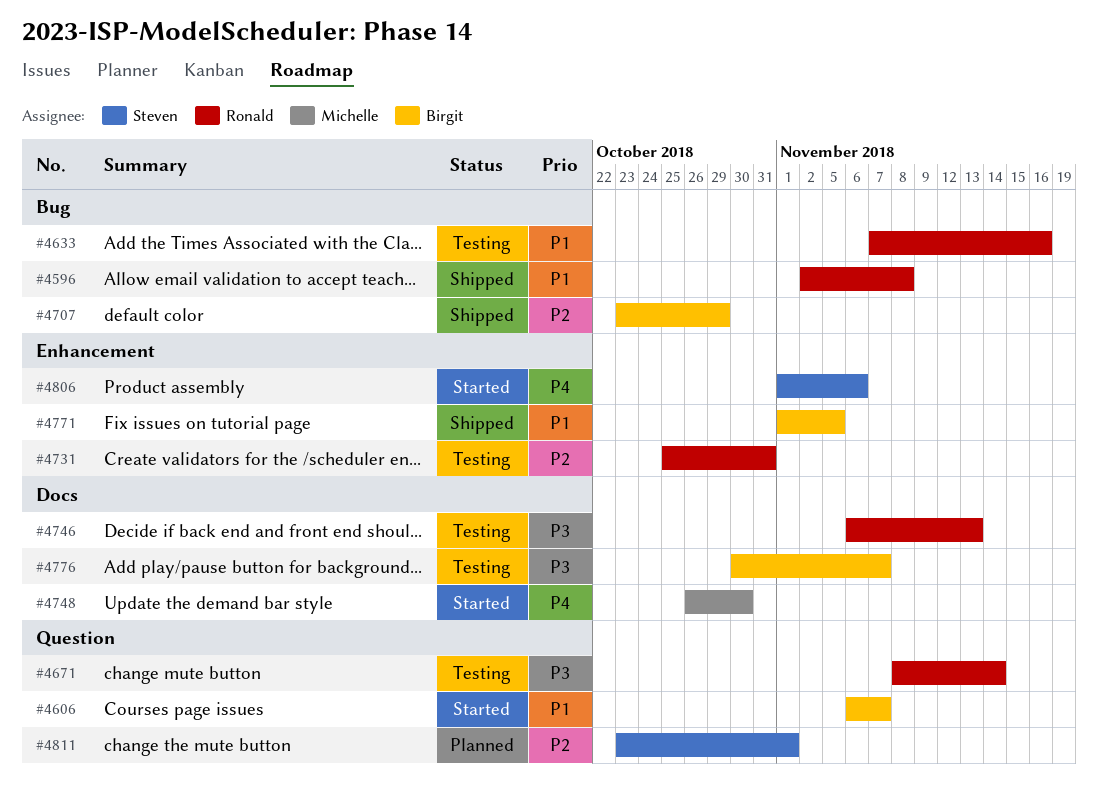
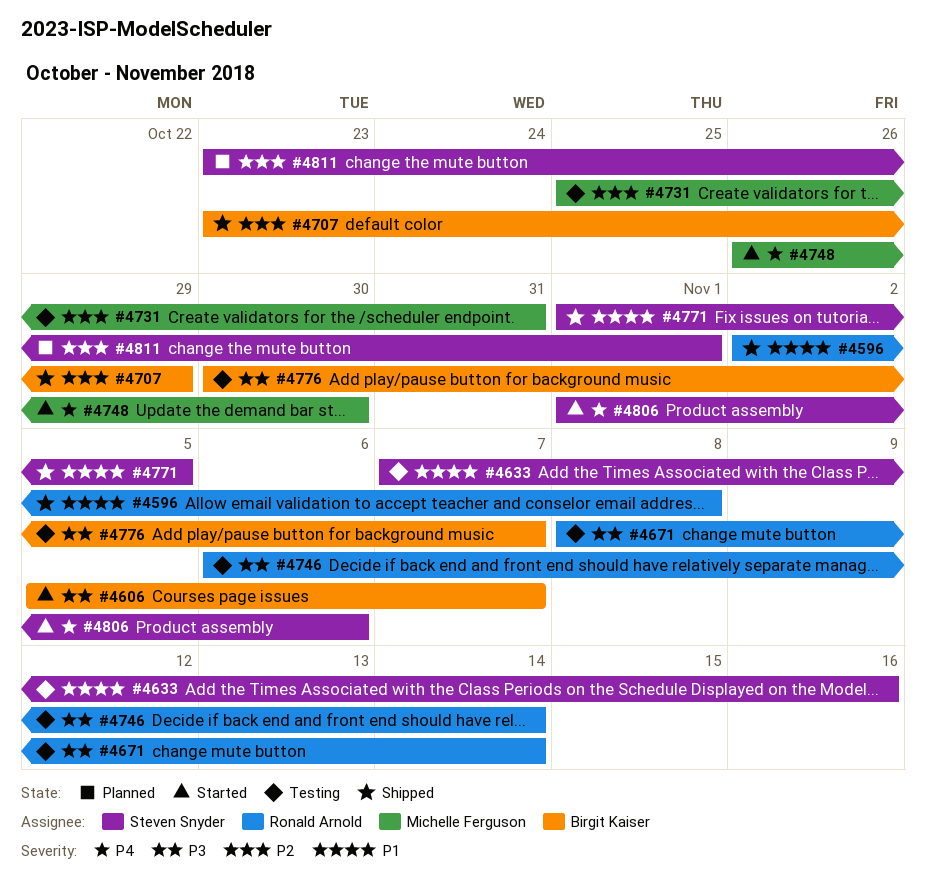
#4606, priority: P1 -> P3
#4606, start: Nov 6 -> Nov 5
#4633, owner: Ronald Arnold -> Steven Snyder
#4731, owner: Ronald Arnold -> Michelle Ferguson
#4746, due: Nov 13 -> Nov 14
#4771, owner: Birgit Kaiser -> Steven Snyder

